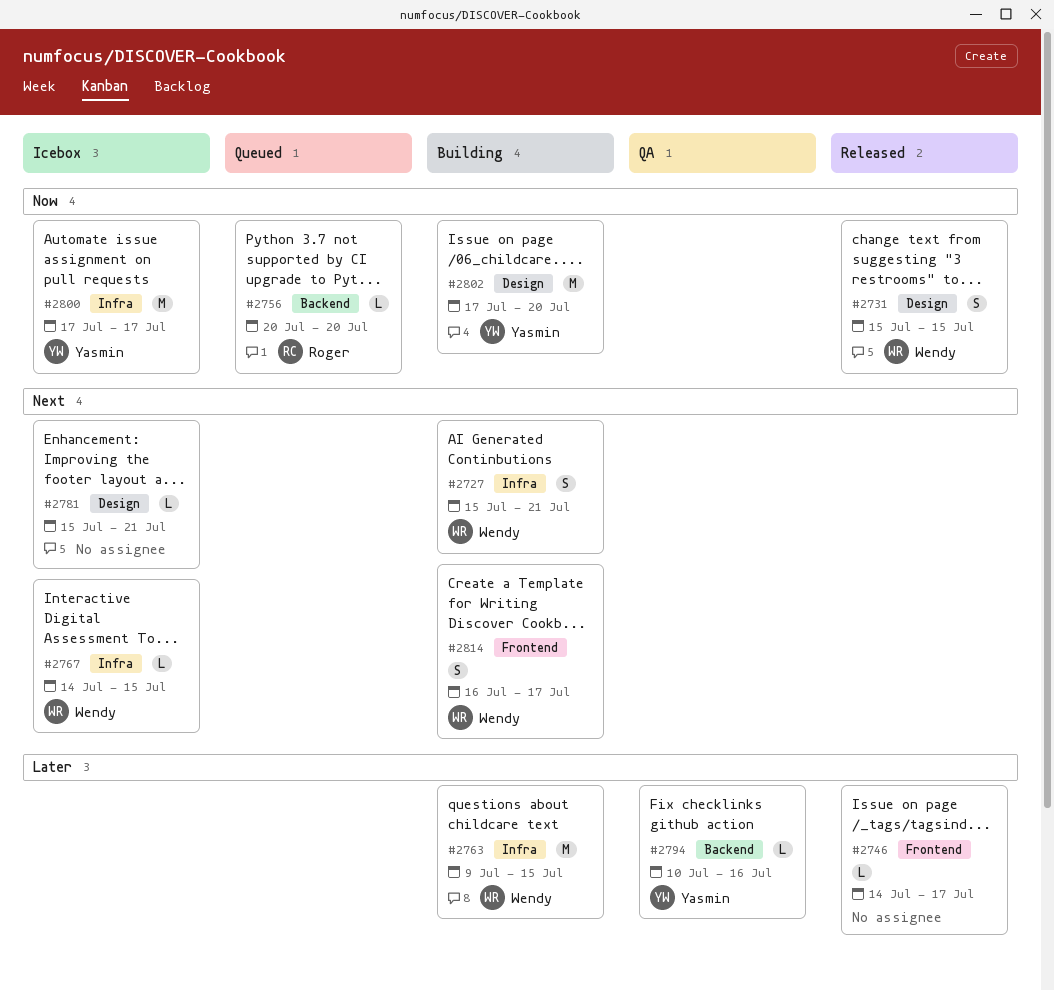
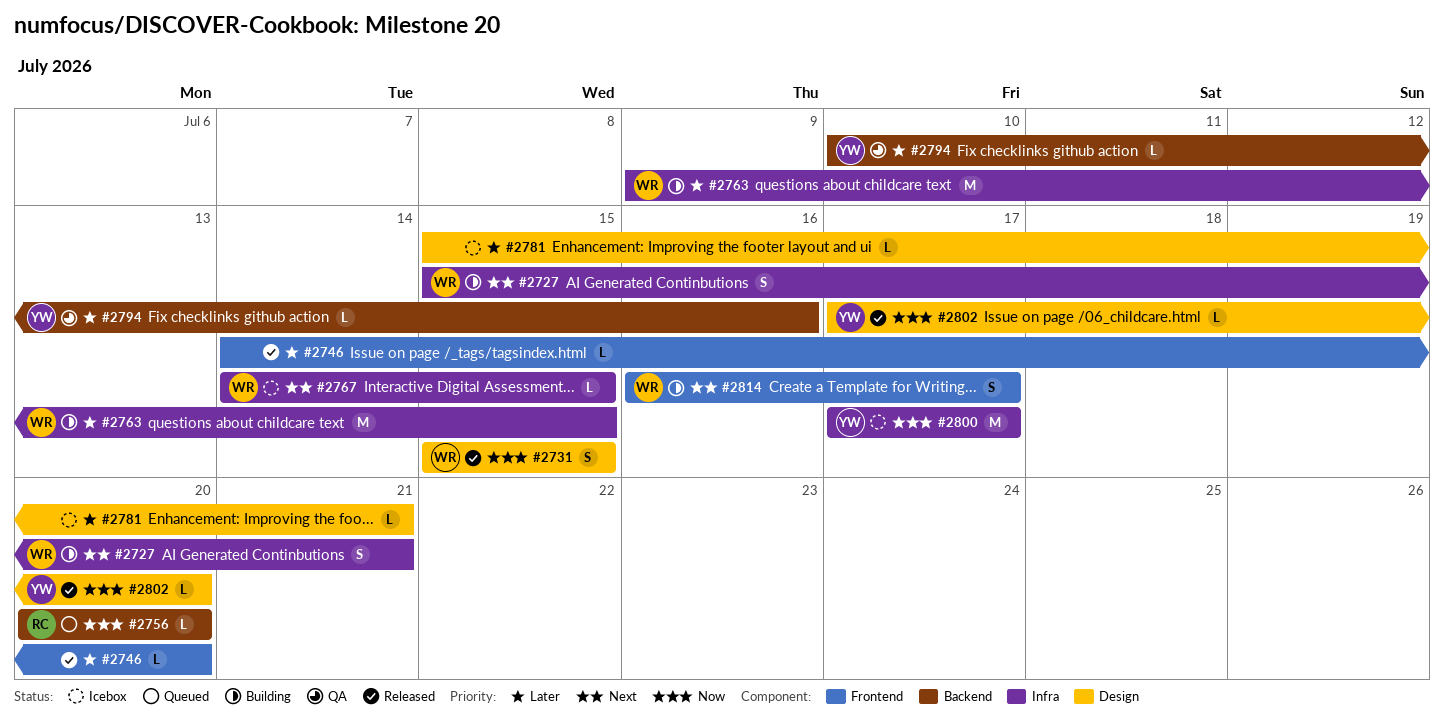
#2746, due: Jul 17 -> Jul 20
#2781, priority: Next -> Later
#2802, status: Building -> Released
#2802, estimate: M -> L

